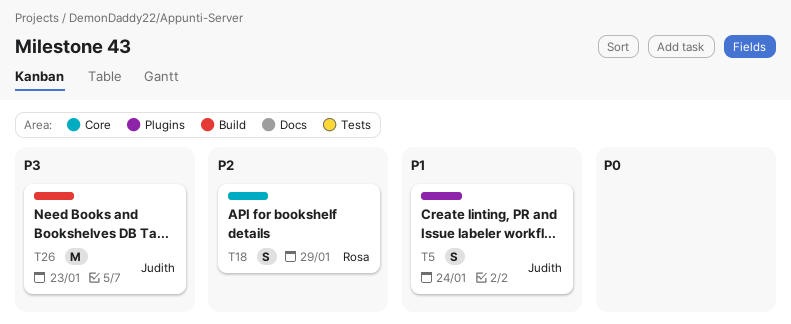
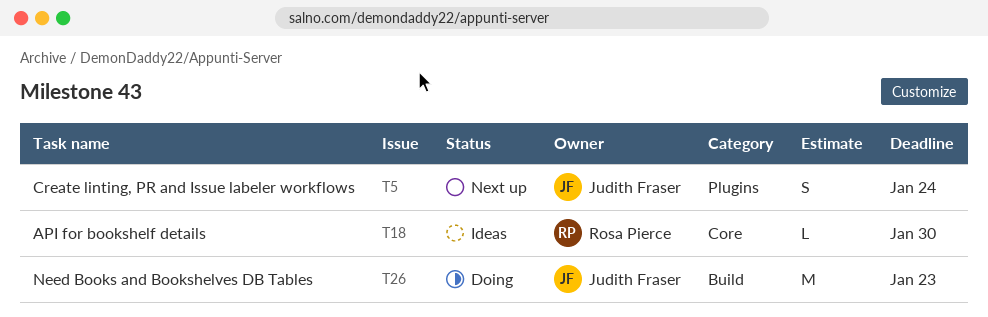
T18, estimate: S -> L
T18, due: Jan 29 -> Jan 30

